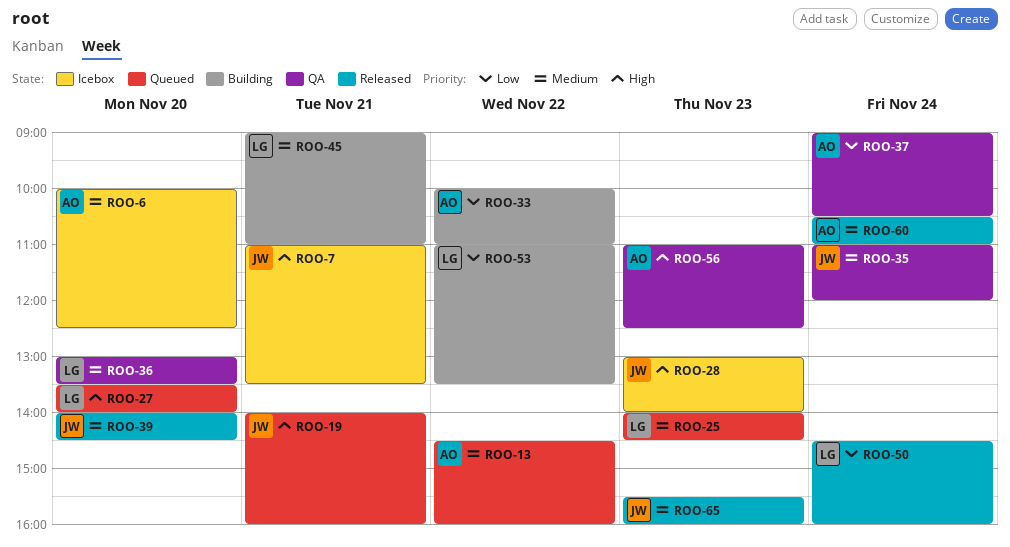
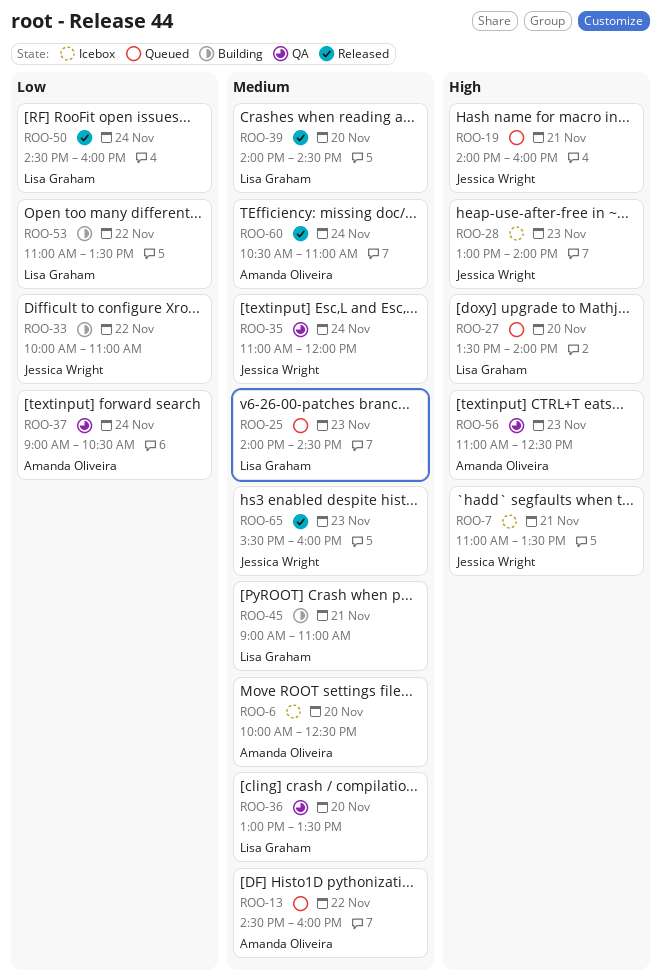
ROO-33, owner: Amanda Oliveira -> Jessica Wright
ROO-39, owner: Jessica Wright -> Lisa Graham

